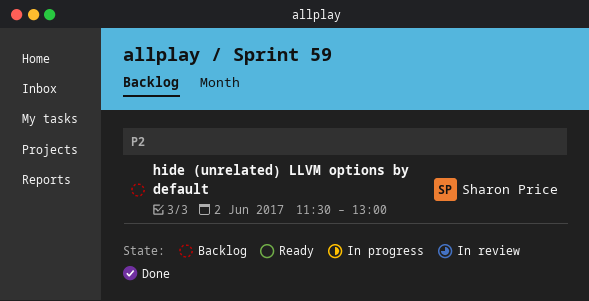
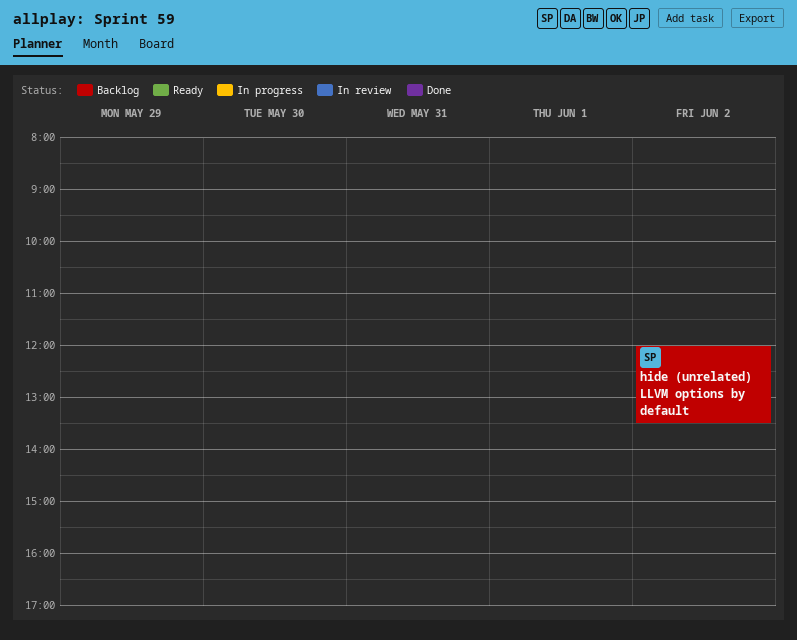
hide (unrelated) LLVM options by default, begins: 11:30 -> 12:00
hide (unrelated) LLVM options by default, ends: 13:00 -> 13:30

